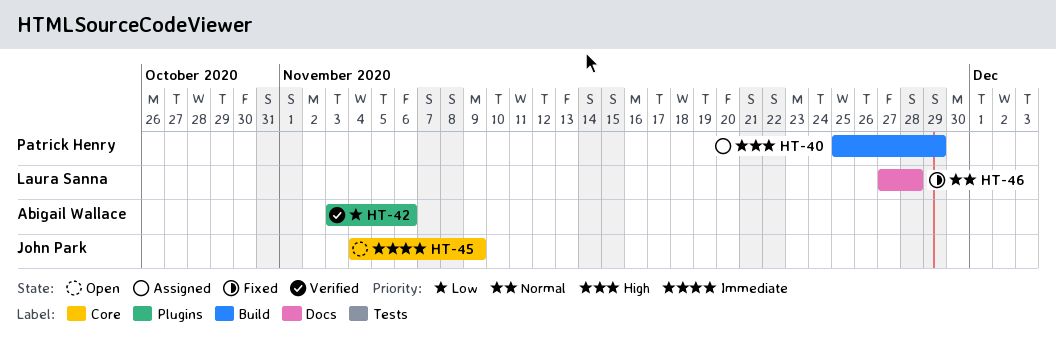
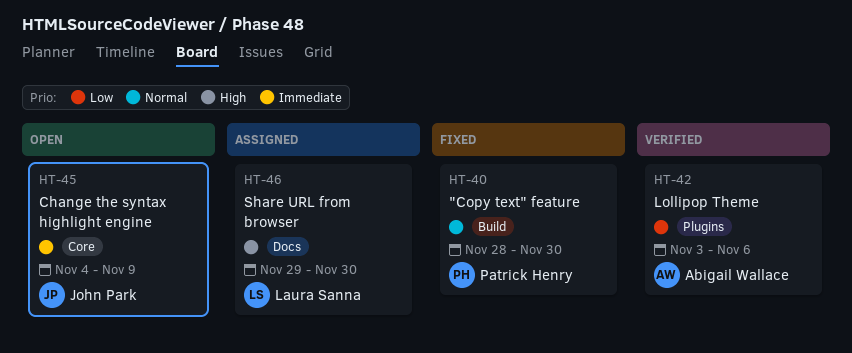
HT-40, status: Assigned -> Fixed
HT-40, priority: High -> Normal
HT-40, start: Nov 25 -> Nov 28
HT-40, due: Nov 29 -> Nov 30
HT-46, status: Fixed -> Assigned
HT-46, priority: Normal -> High
HT-46, start: Nov 27 -> Nov 29
HT-46, due: Nov 28 -> Nov 30

